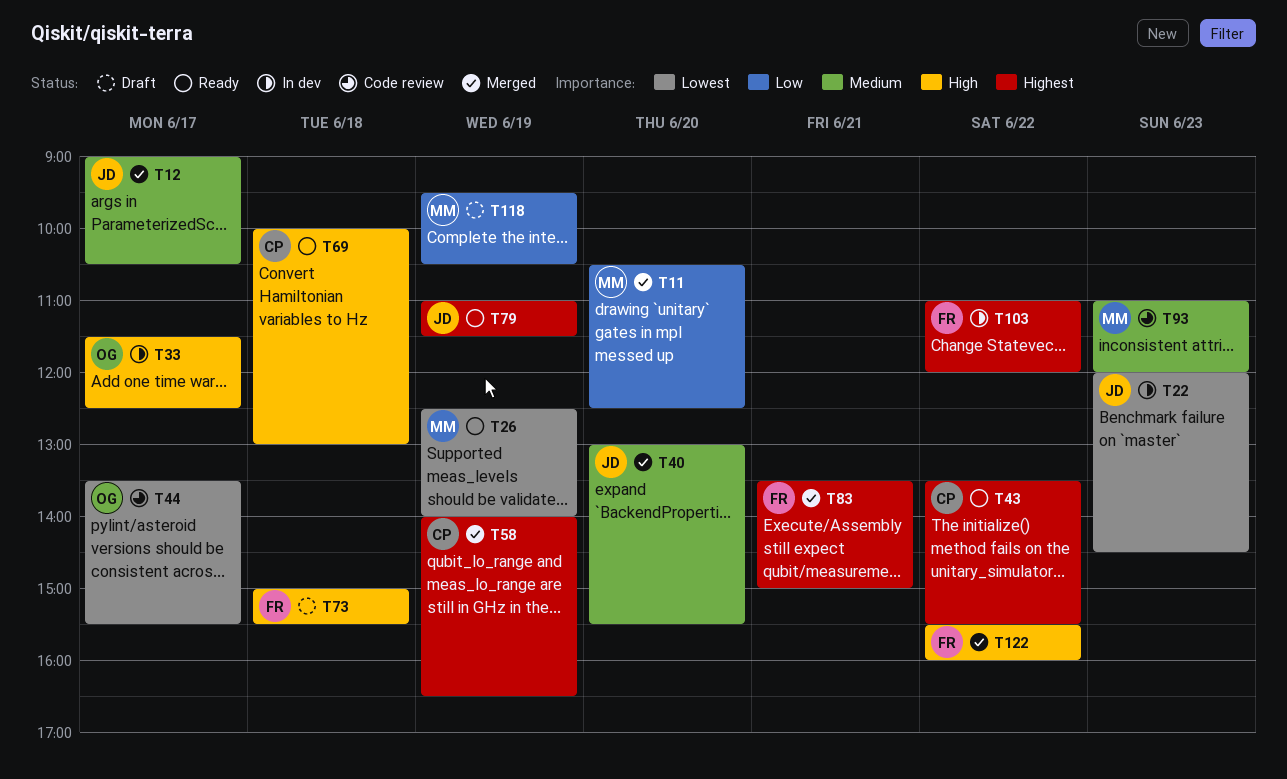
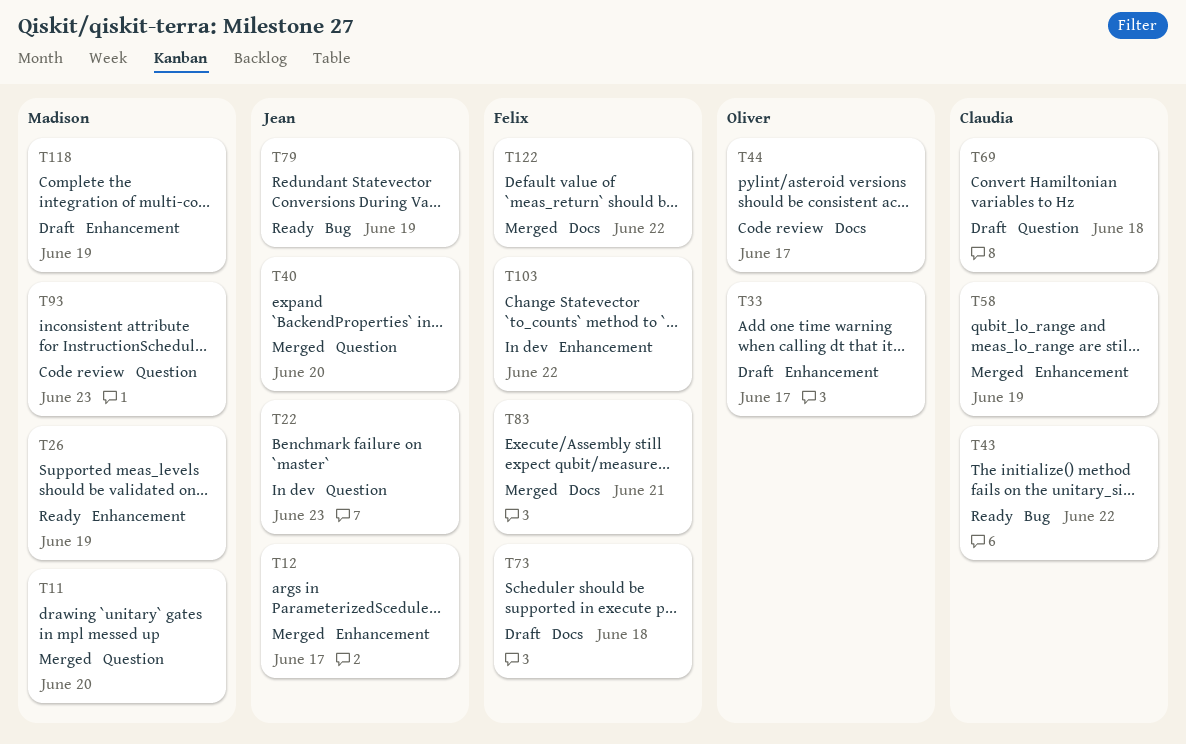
T33, status: In dev -> Draft
T69, status: Ready -> Draft

